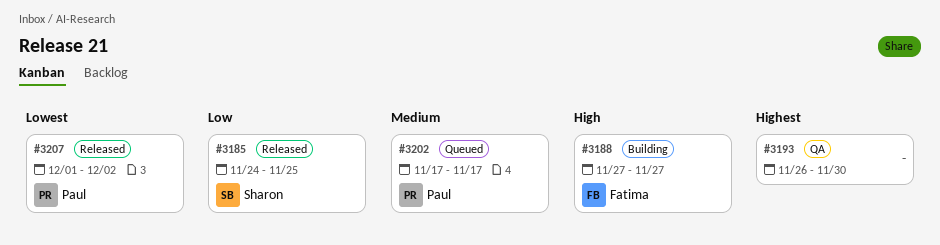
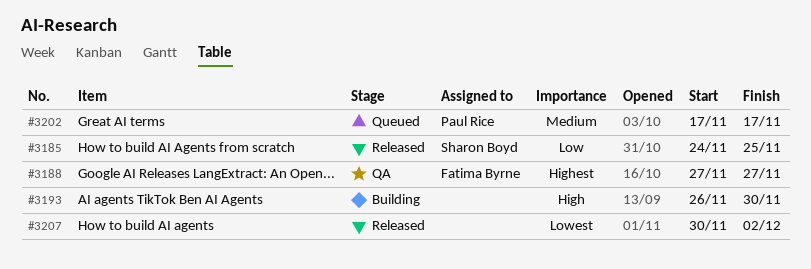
#3188, status: Building -> QA
#3188, priority: High -> Highest
#3193, status: QA -> Building
#3193, priority: Highest -> High
#3207, owner: Paul Rice -> none
#3207, start: Dec 1 -> Nov 30

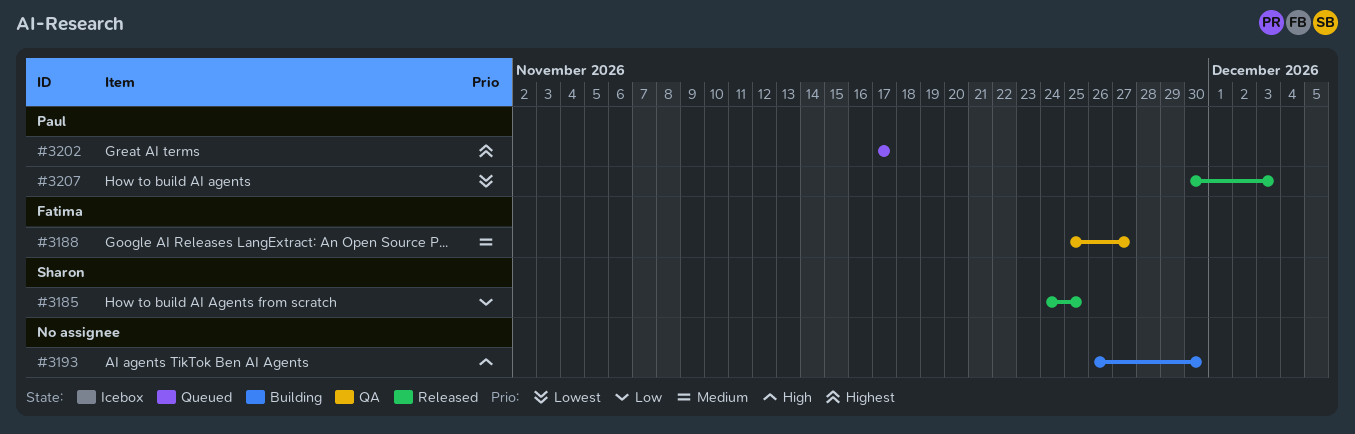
#3188, priority: Highest -> Medium
#3188, start: Nov 27 -> Nov 25
#3202, priority: Medium -> Highest
#3207, owner: none -> Paul Rice
#3207, due: Dec 2 -> Dec 3

